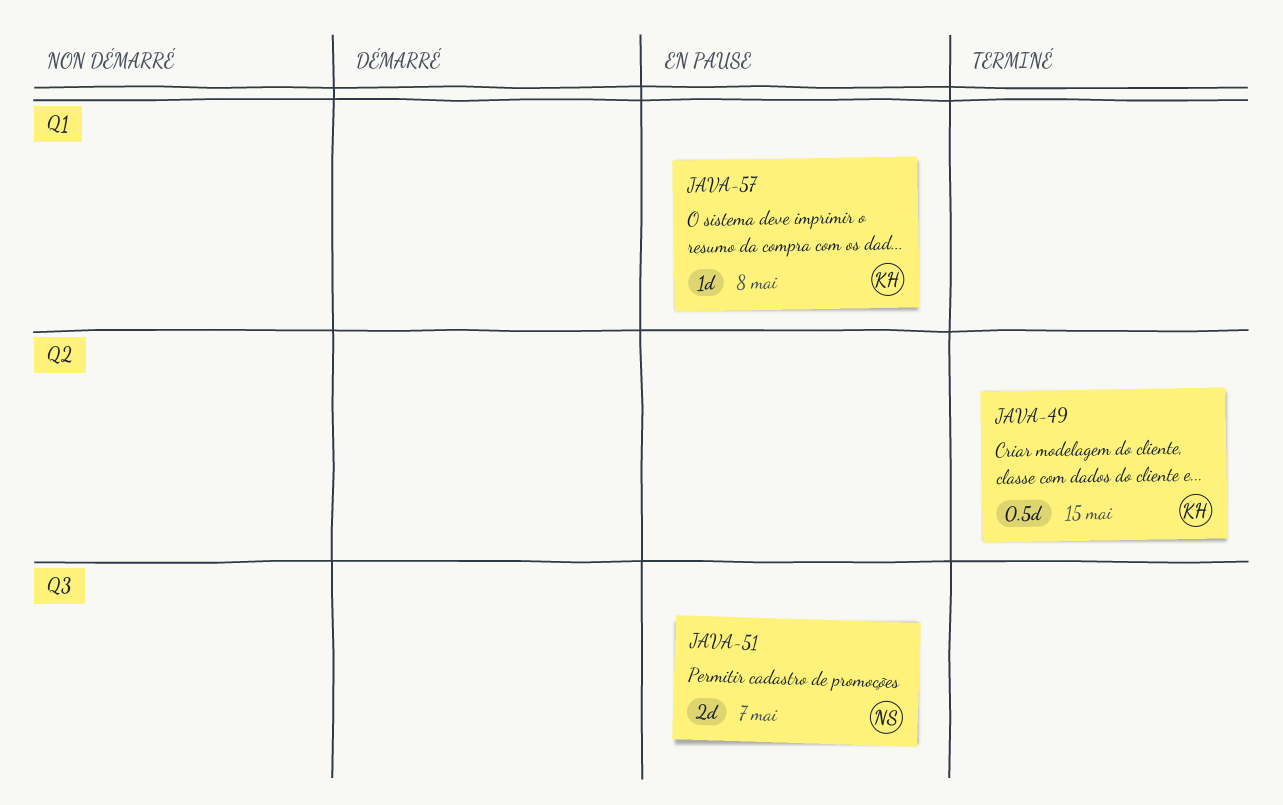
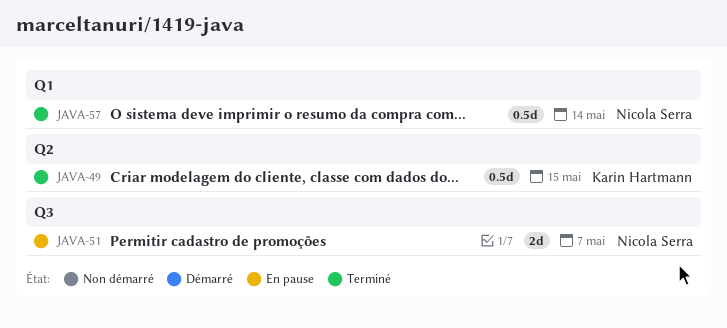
JAVA-57, status: En pause -> Terminé
JAVA-57, owner: Karin Hartmann -> Nicola Serra
JAVA-57, estimate: 1d -> 0.5d
JAVA-57, due: May 8 -> May 14

